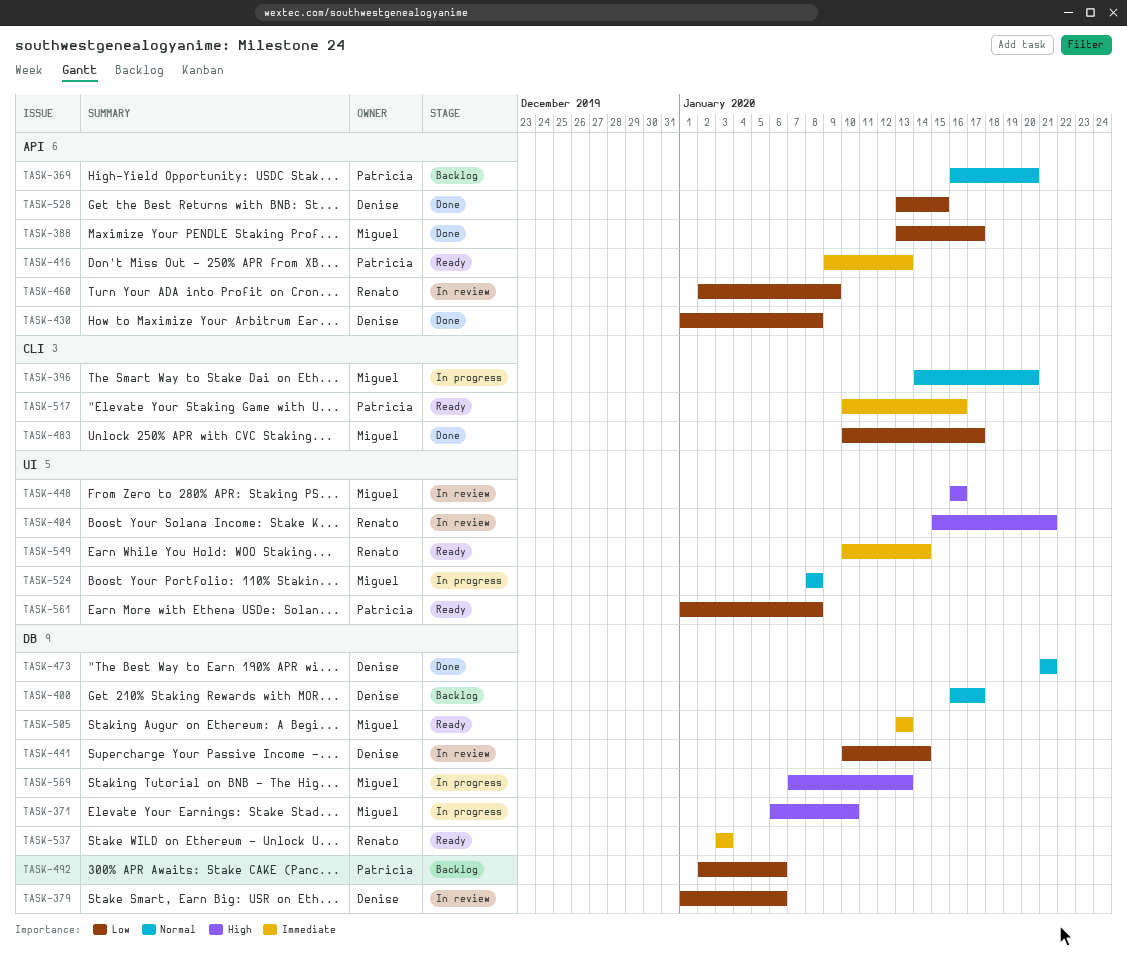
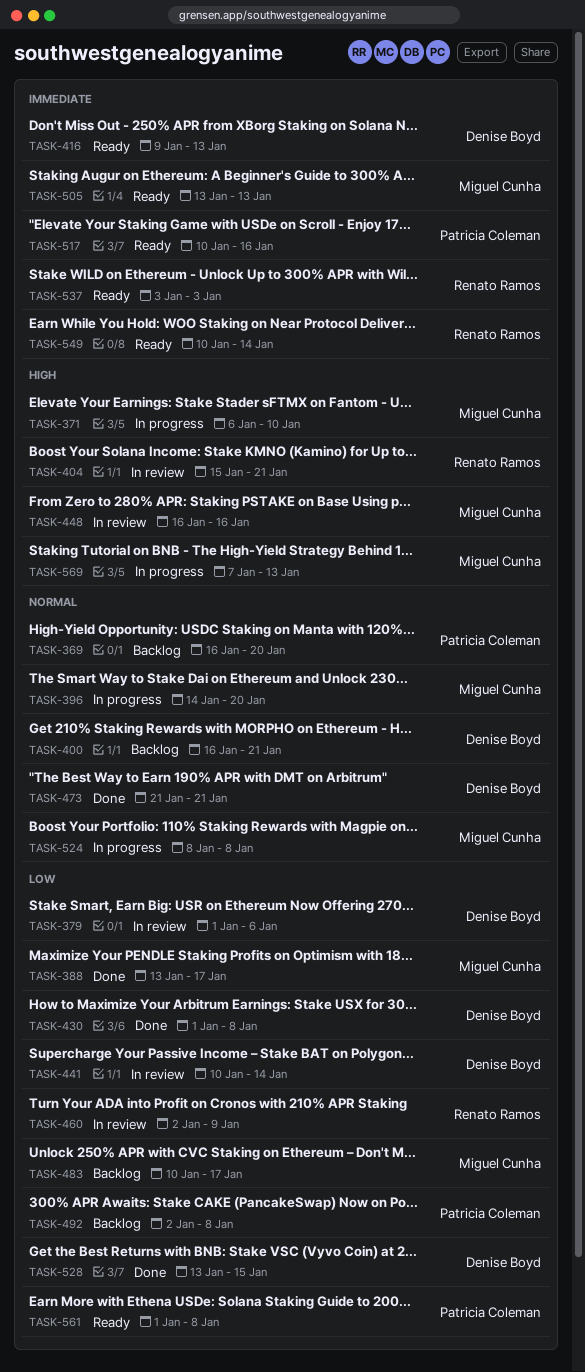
TASK-400, due: Jan 17 -> Jan 21
TASK-416, owner: Patricia Coleman -> Denise Boyd
TASK-483, status: Done -> Backlog
TASK-492, due: Jan 6 -> Jan 8

